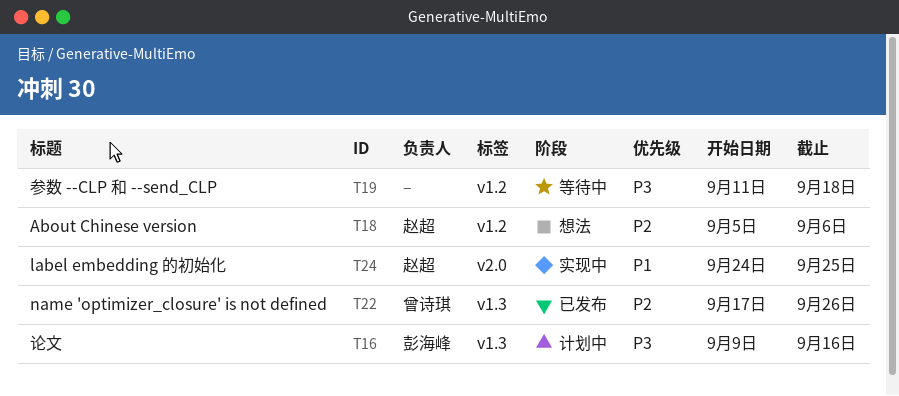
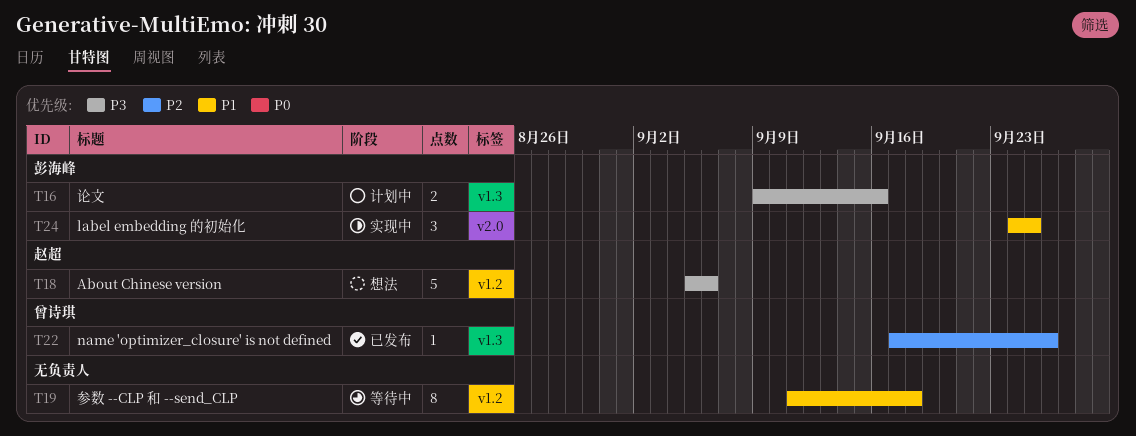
T18, priority: P2 -> P3
T19, priority: P3 -> P1
T24, owner: 赵超 -> 彭海峰

